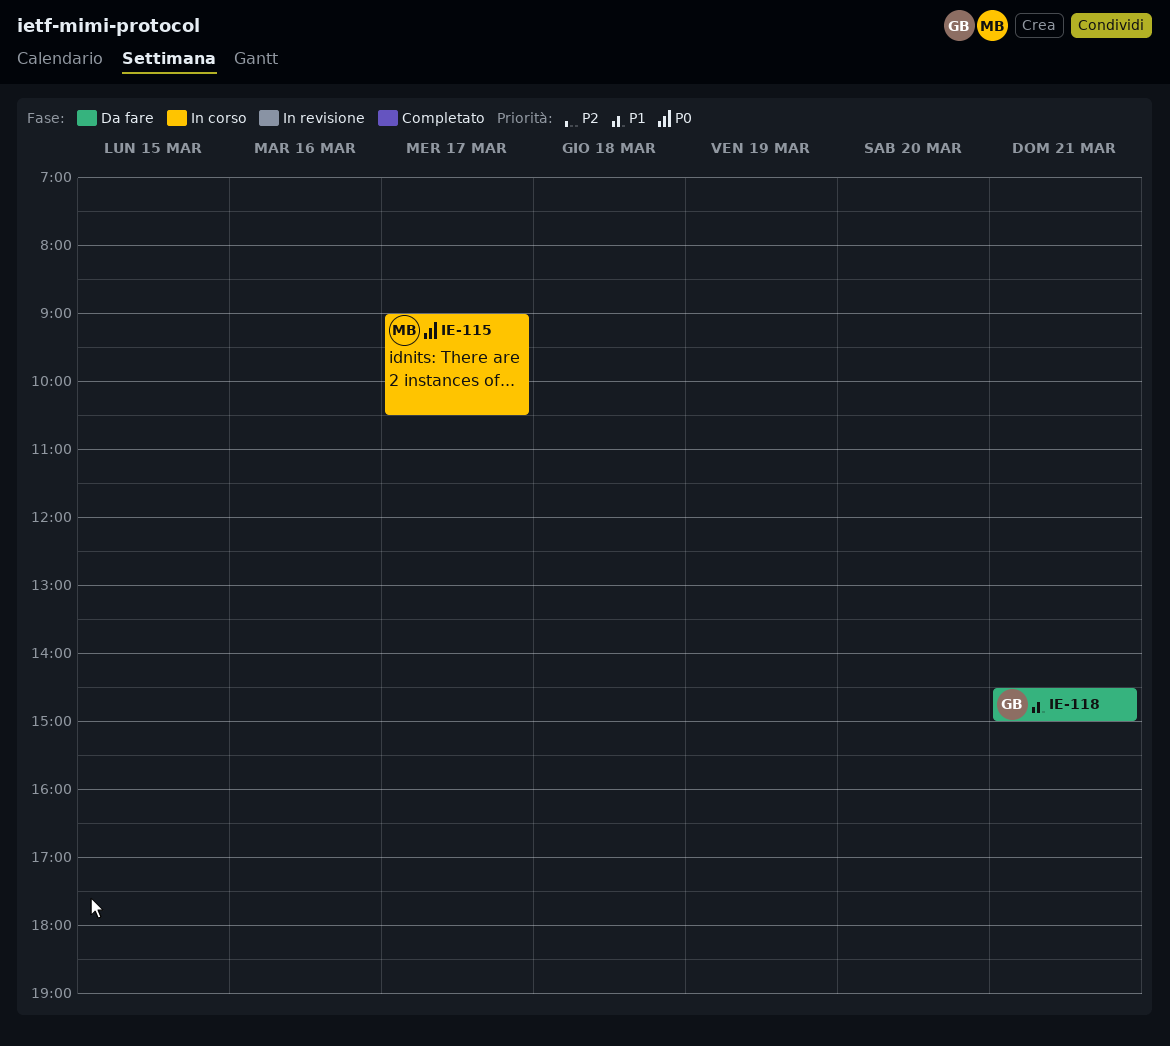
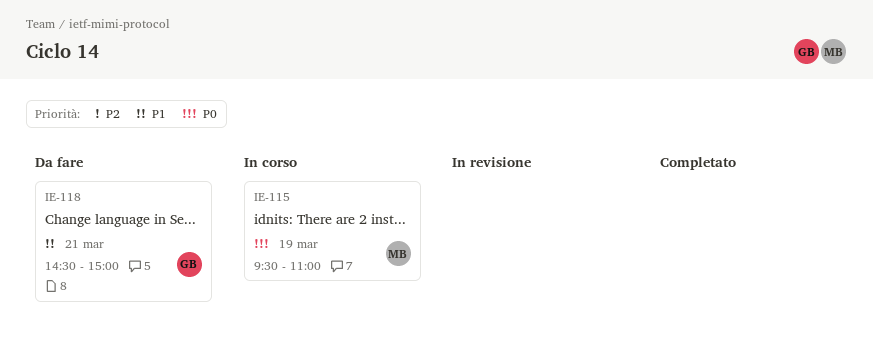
IE-115, day: Mar 17 -> Mar 19
IE-115, begins: 09:00 -> 09:30
IE-115, ends: 10:30 -> 11:00

